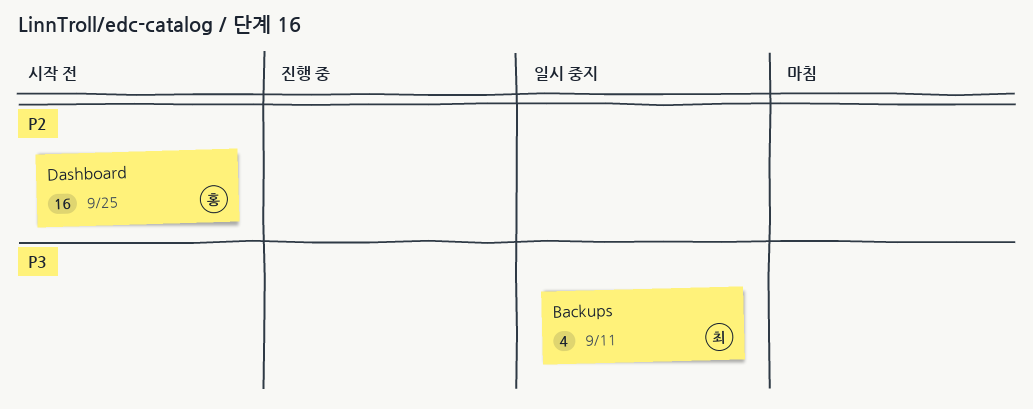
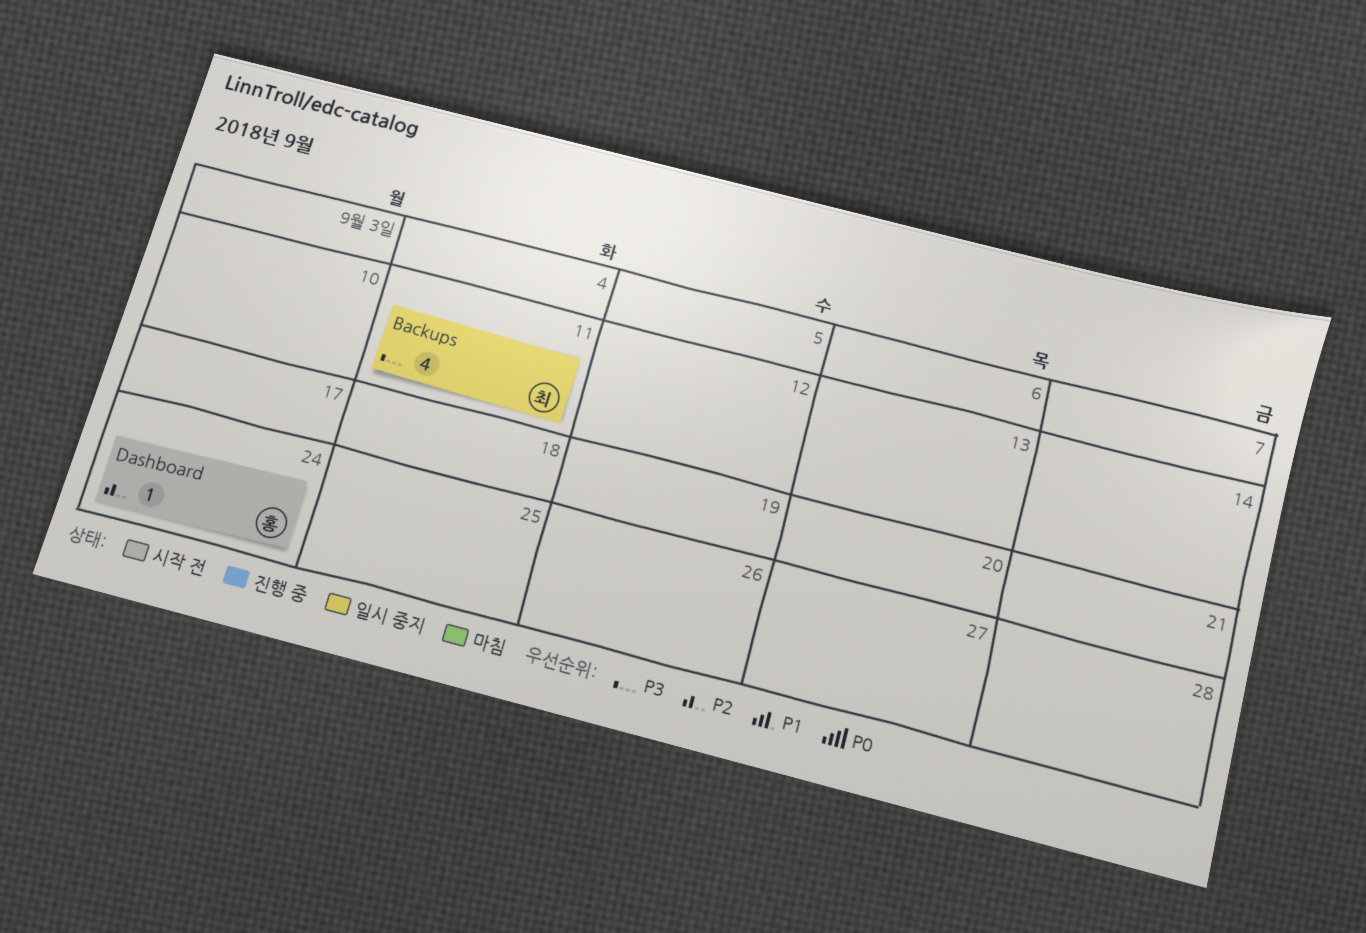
Dashboard, estimate: 16 -> 1
Dashboard, due: Sep 25 -> Sep 24

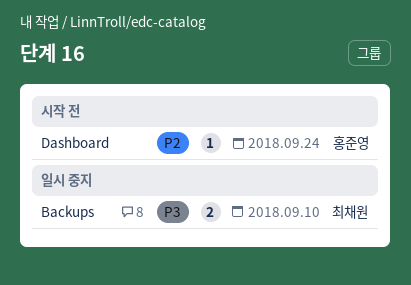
Backups, estimate: 4 -> 2
Backups, due: Sep 11 -> Sep 10

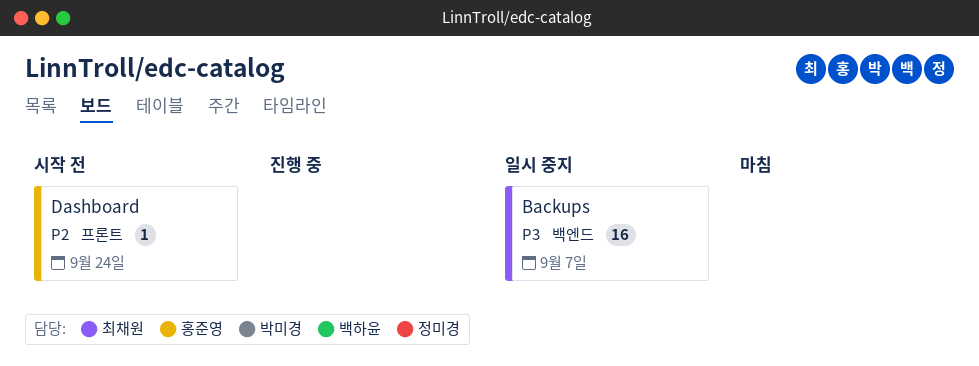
Backups, estimate: 2 -> 16
Backups, due: Sep 10 -> Sep 7

